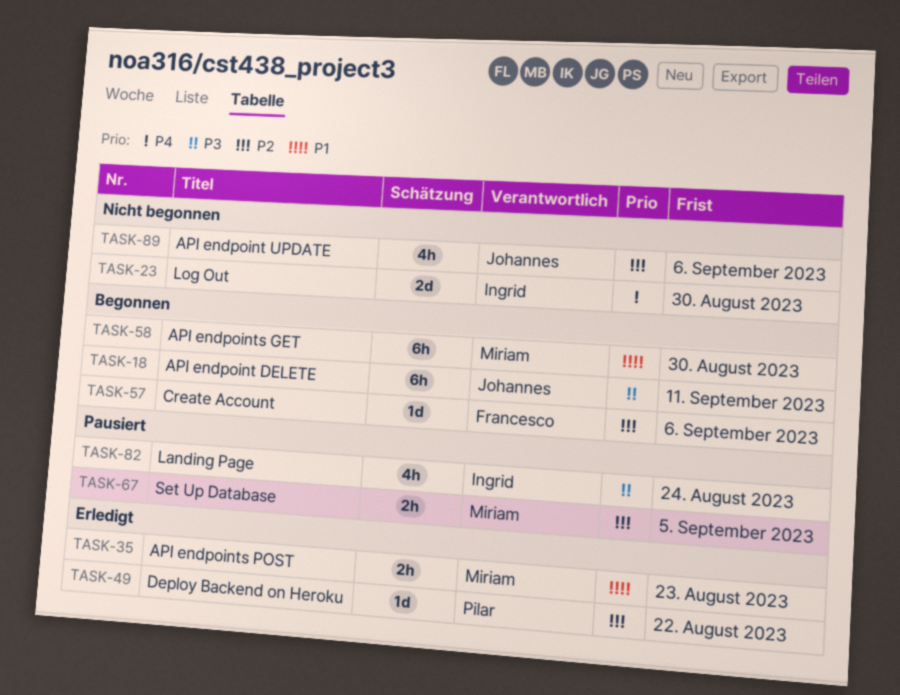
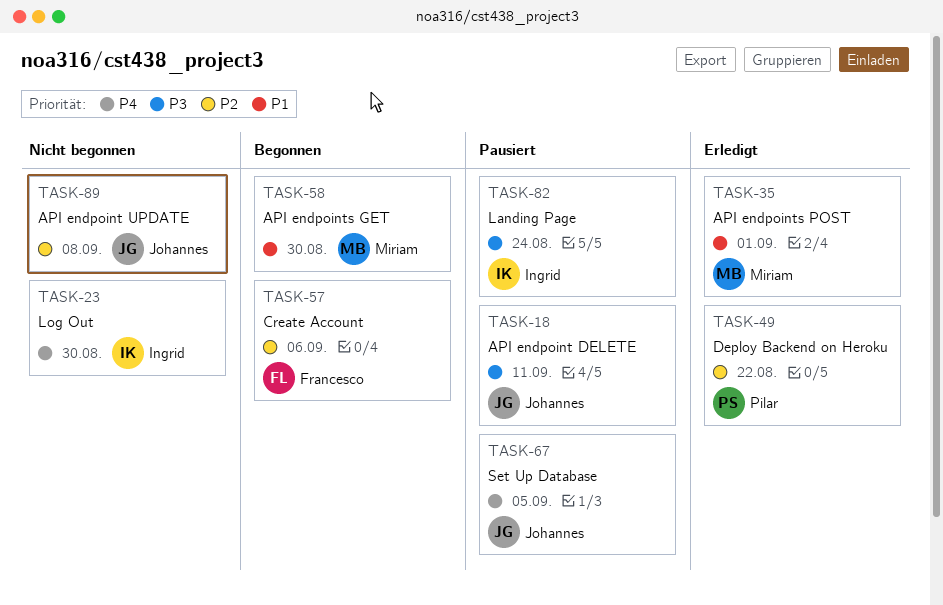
TASK-18, status: Begonnen -> Pausiert
TASK-35, due: Aug 23 -> Sep 1
TASK-67, owner: Miriam -> Johannes
TASK-67, priority: P2 -> P4
TASK-89, due: Sep 6 -> Sep 8

